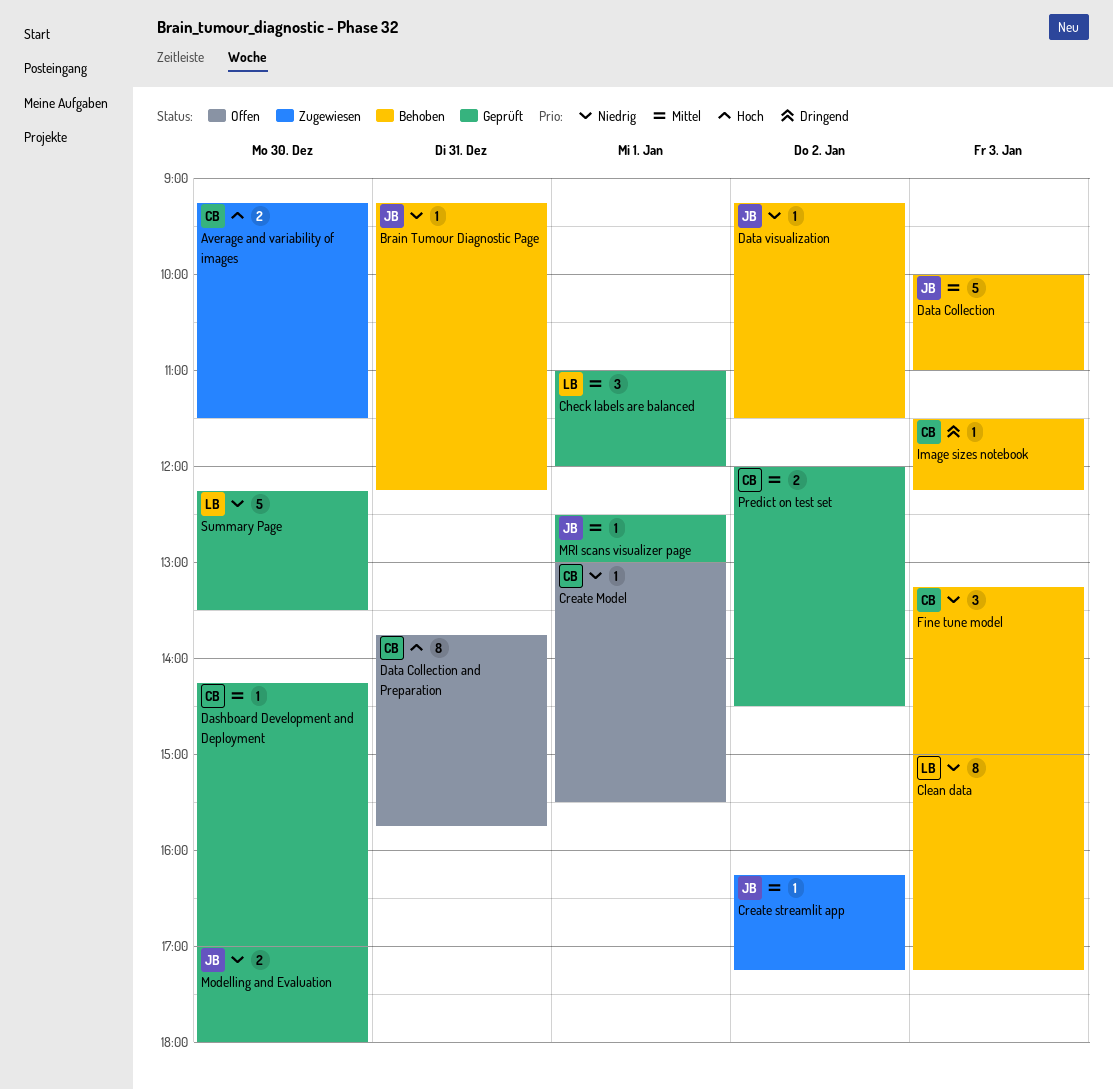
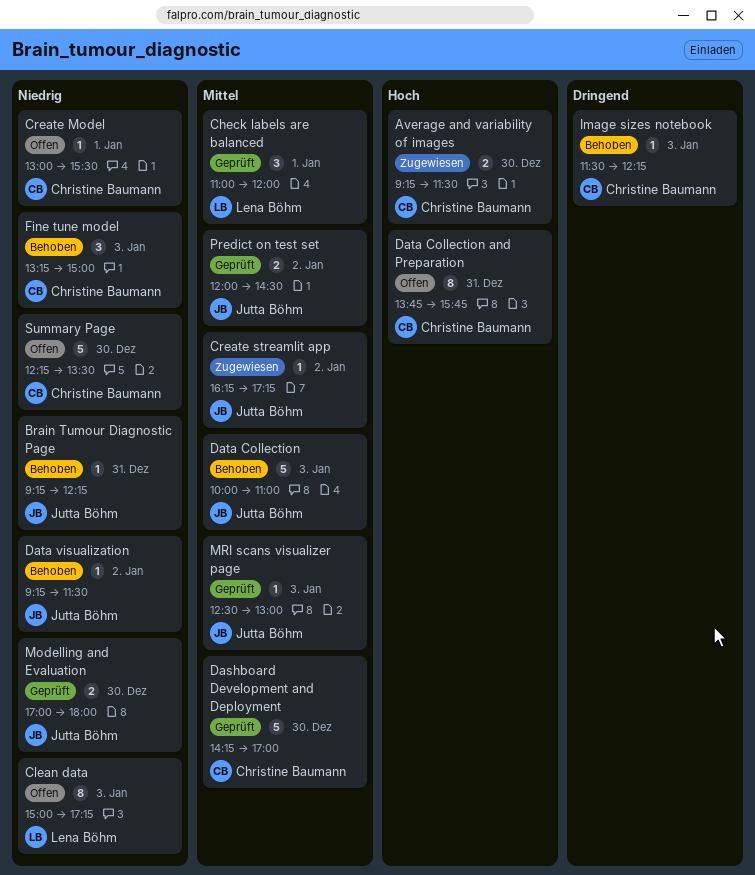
Clean data, status: Behoben -> Offen
Dashboard Development and Deployment, estimate: 1 -> 5
MRI scans visualizer page, day: Jan 1 -> Jan 3
Predict on test set, owner: Christine Baumann -> Jutta Böhm
Summary Page, status: Geprüft -> Offen
Summary Page, owner: Lena Böhm -> Christine Baumann

